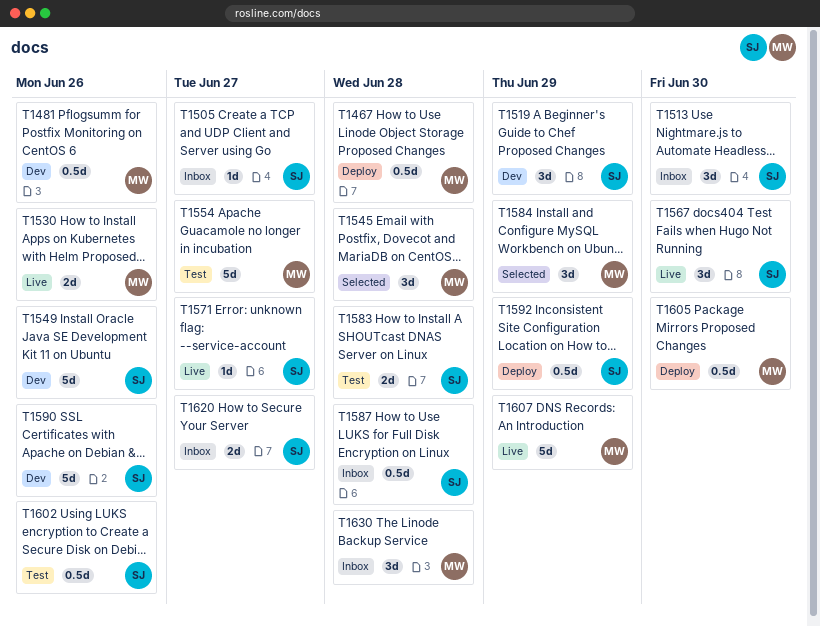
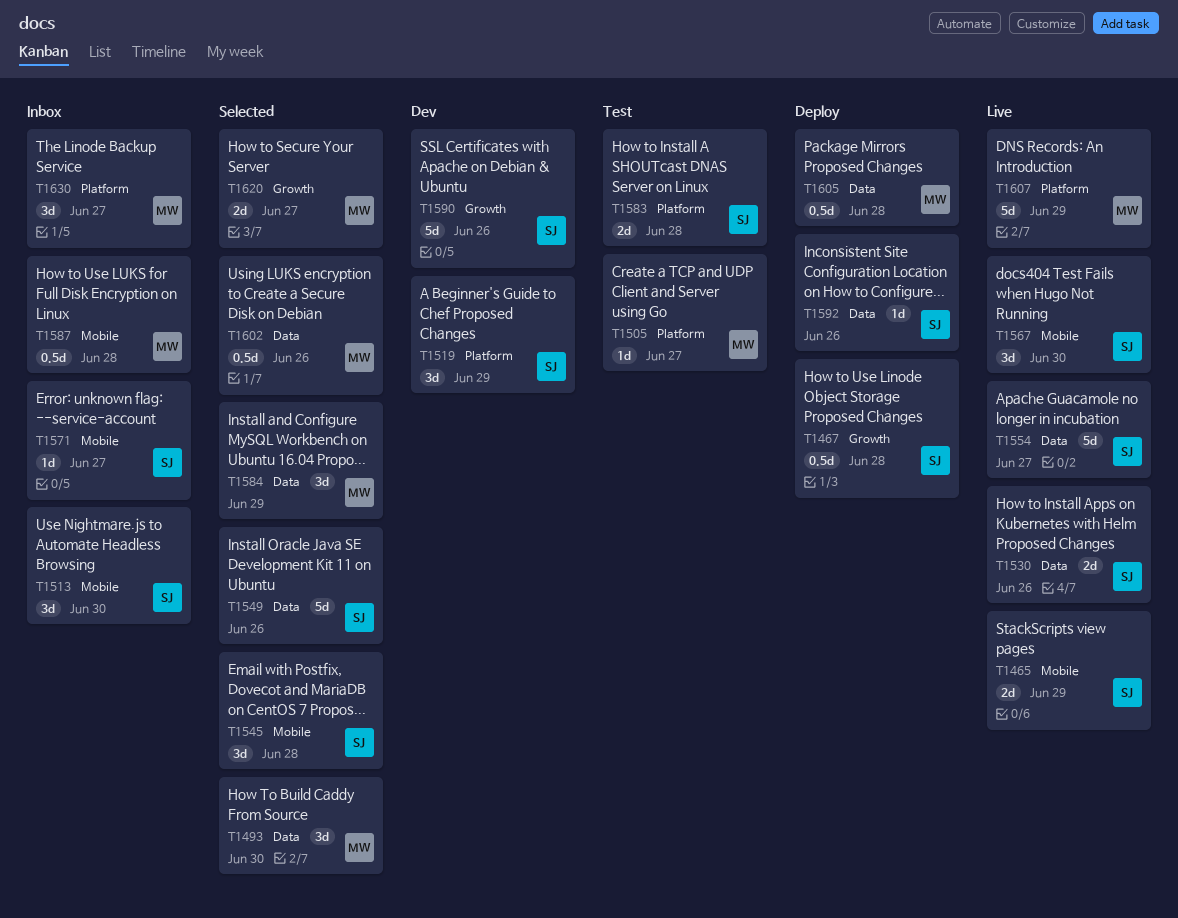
T1465: none -> present
T1467, owner: MW -> SJ
T1481: present -> none
T1493: none -> present
T1505, status: Inbox -> Test
T1505, owner: SJ -> MW
T1530, owner: MW -> SJ
T1545, owner: MW -> SJ
T1549, status: Dev -> Selected
T1554, status: Test -> Live
T1554, owner: MW -> SJ
T1571, status: Live -> Inbox
T1587, owner: SJ -> MW
T1592, estimate: 0.5d -> 1d
T1592, due: Jun 29 -> Jun 26
T1602, status: Test -> Selected
T1602, owner: SJ -> MW
T1605, due: Jun 30 -> Jun 28
T1620, status: Inbox -> Selected
T1620, owner: SJ -> MW
T1630, due: Jun 28 -> Jun 27

